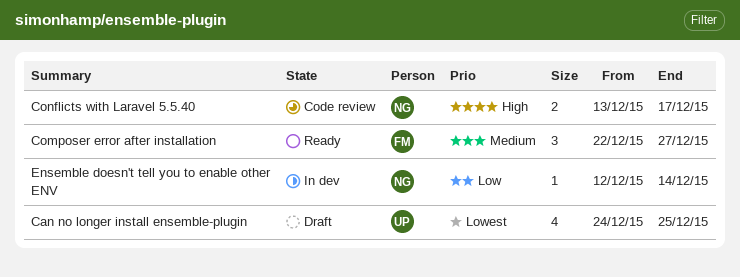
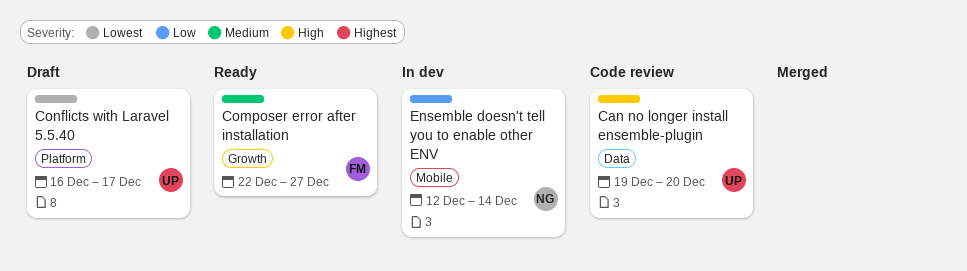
Can no longer install ensemble-plugin, status: Draft -> Code review
Can no longer install ensemble-plugin, priority: Lowest -> High
Can no longer install ensemble-plugin, start: Dec 24 -> Dec 19
Can no longer install ensemble-plugin, due: Dec 25 -> Dec 20
Conflicts with Laravel 5.5.40, status: Code review -> Draft
Conflicts with Laravel 5.5.40, owner: NG -> UP
Conflicts with Laravel 5.5.40, priority: High -> Lowest
Conflicts with Laravel 5.5.40, start: Dec 13 -> Dec 16

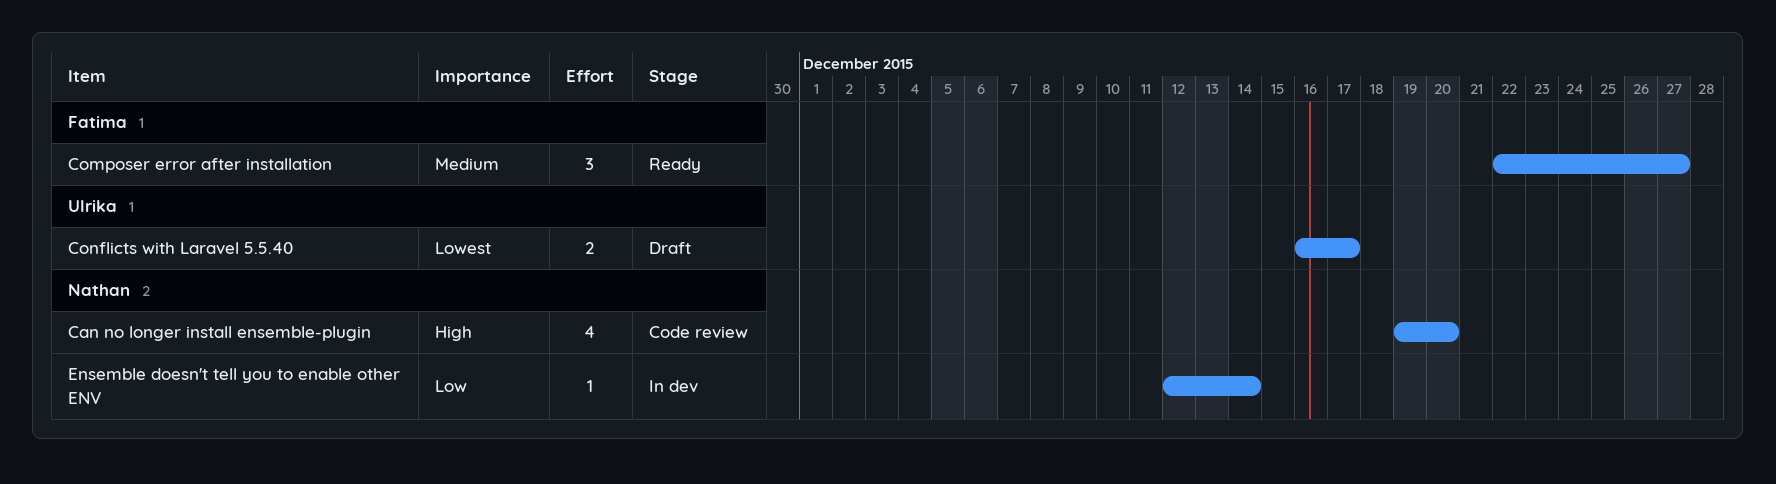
Can no longer install ensemble-plugin, owner: Ulrika -> Nathan

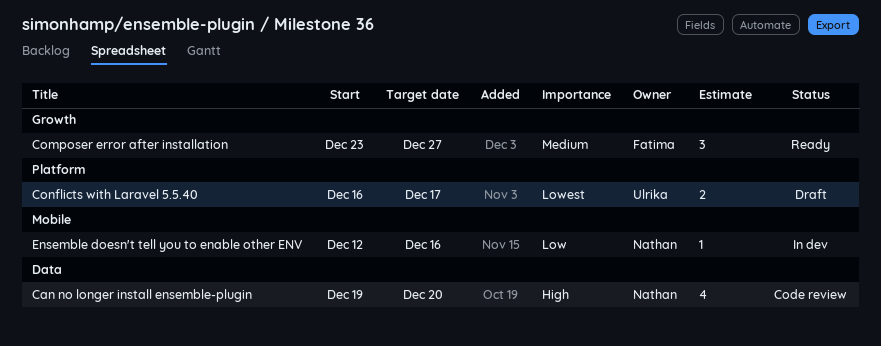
Composer error after installation, start: Dec 22 -> Dec 23
Ensemble doesn't tell you to enable other ENV, due: Dec 14 -> Dec 16

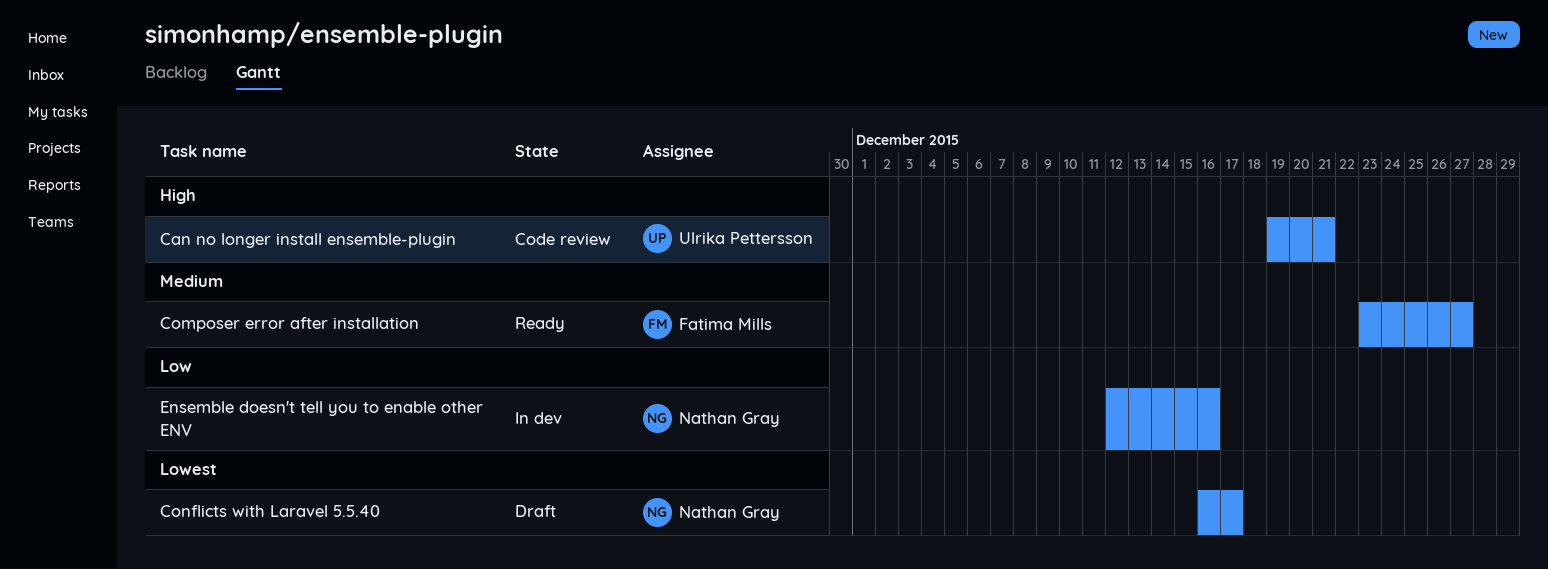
Can no longer install ensemble-plugin, owner: Nathan Gray -> Ulrika Pettersson
Can no longer install ensemble-plugin, due: Dec 20 -> Dec 21
Conflicts with Laravel 5.5.40, owner: Ulrika Pettersson -> Nathan Gray

